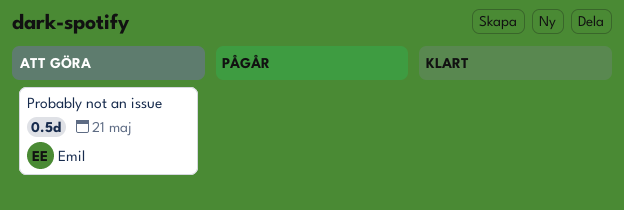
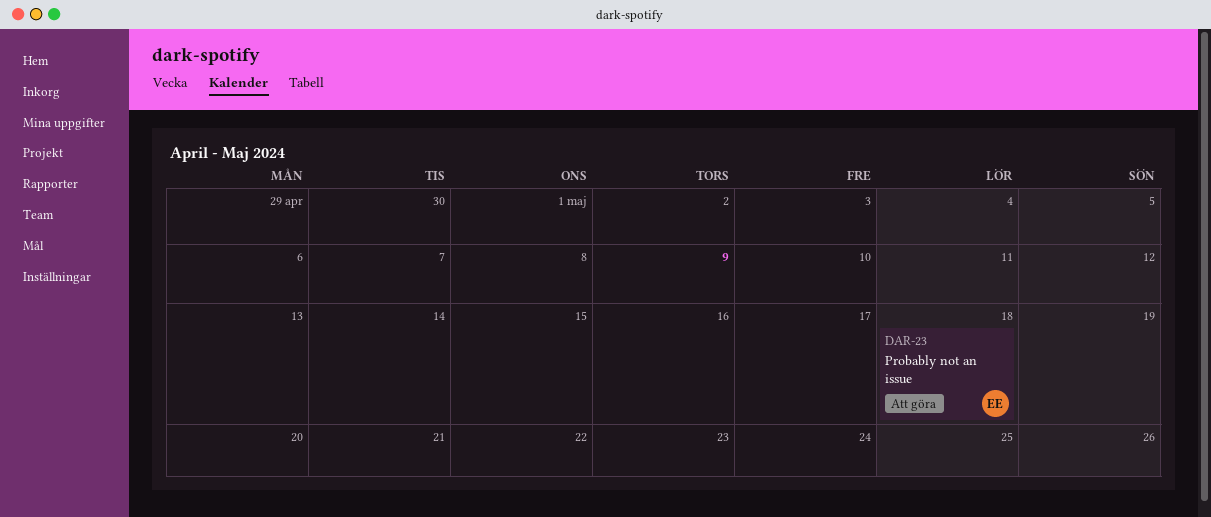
Probably not an issue, due: May 21 -> May 18

